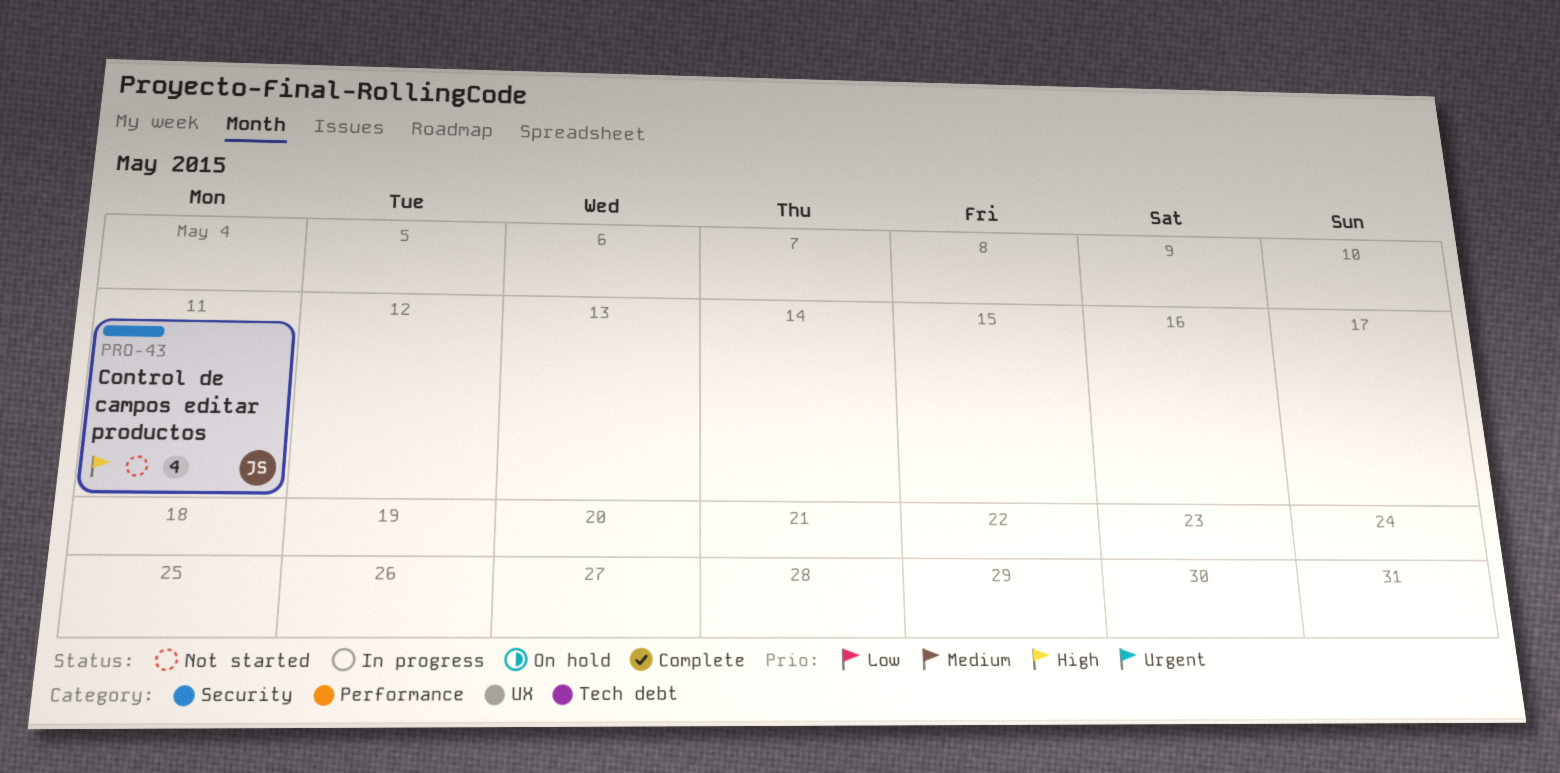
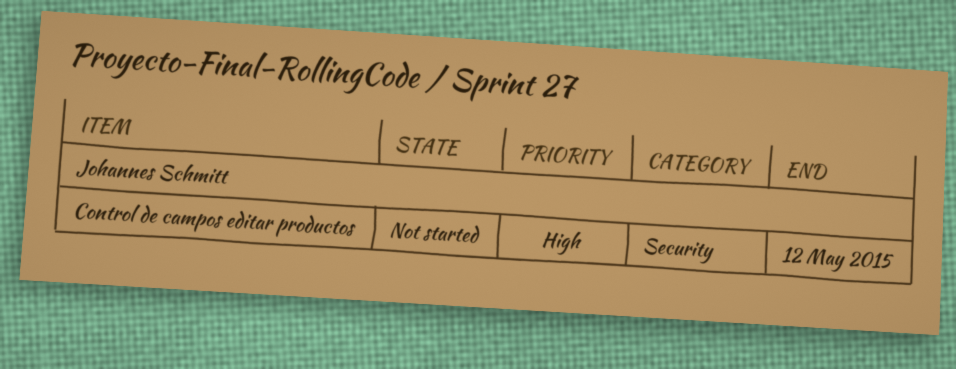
Control de campos editar productos, due: May 11 -> May 12

